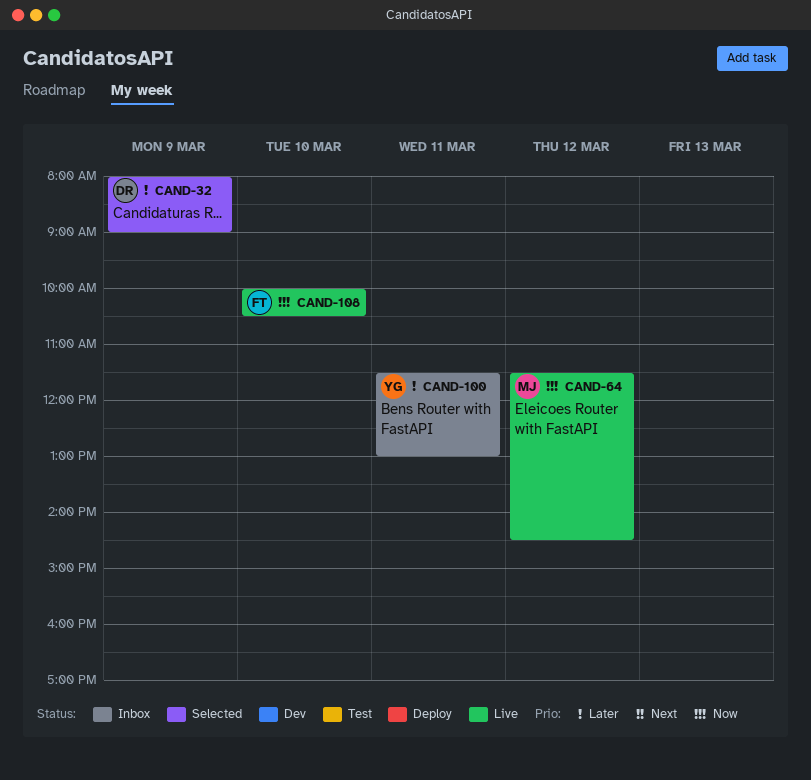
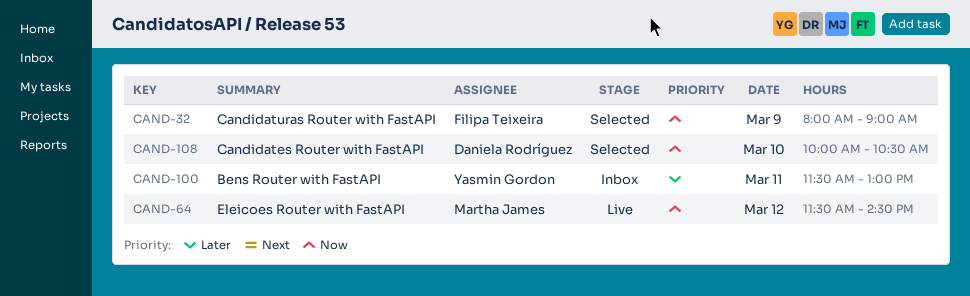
CAND-32, owner: Daniela Rodríguez -> Filipa Teixeira
CAND-32, priority: Later -> Now
CAND-108, status: Live -> Selected
CAND-108, owner: Filipa Teixeira -> Daniela Rodríguez

